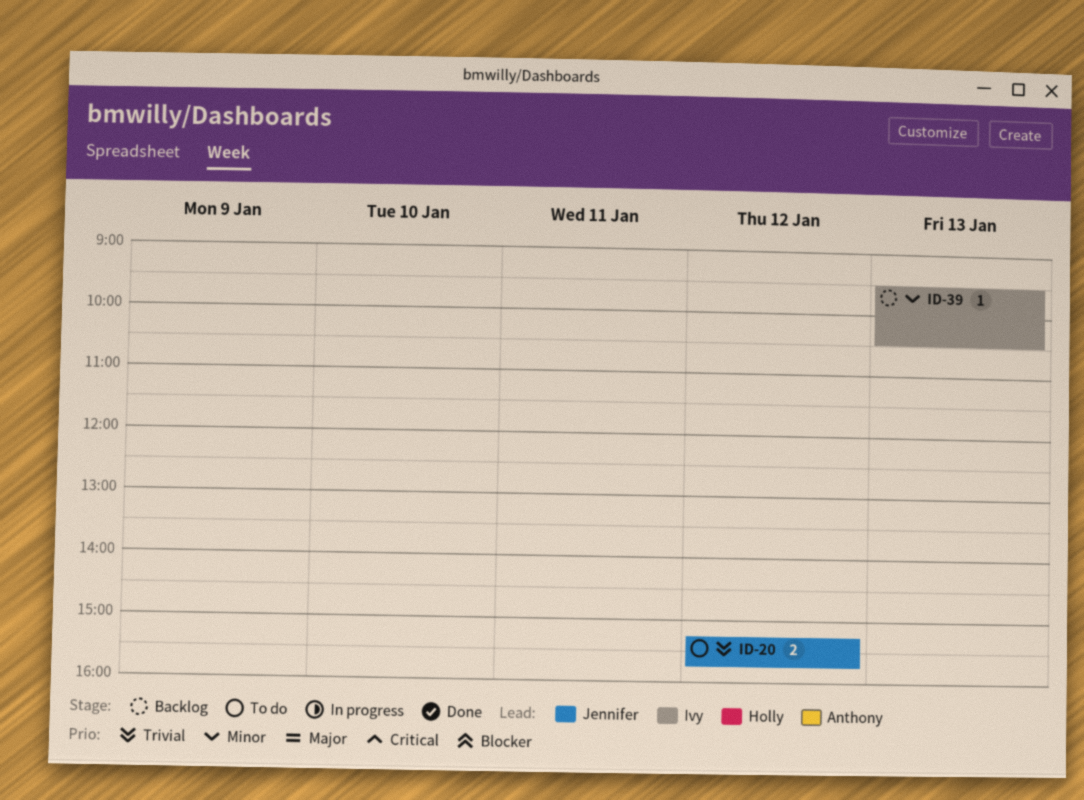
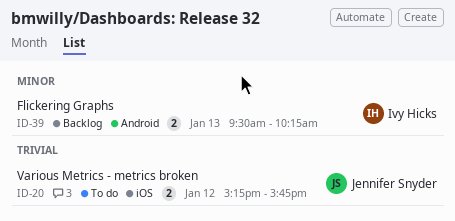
ID-39, estimate: 1 -> 2
ID-39, ends: 10:30 -> 10:15

